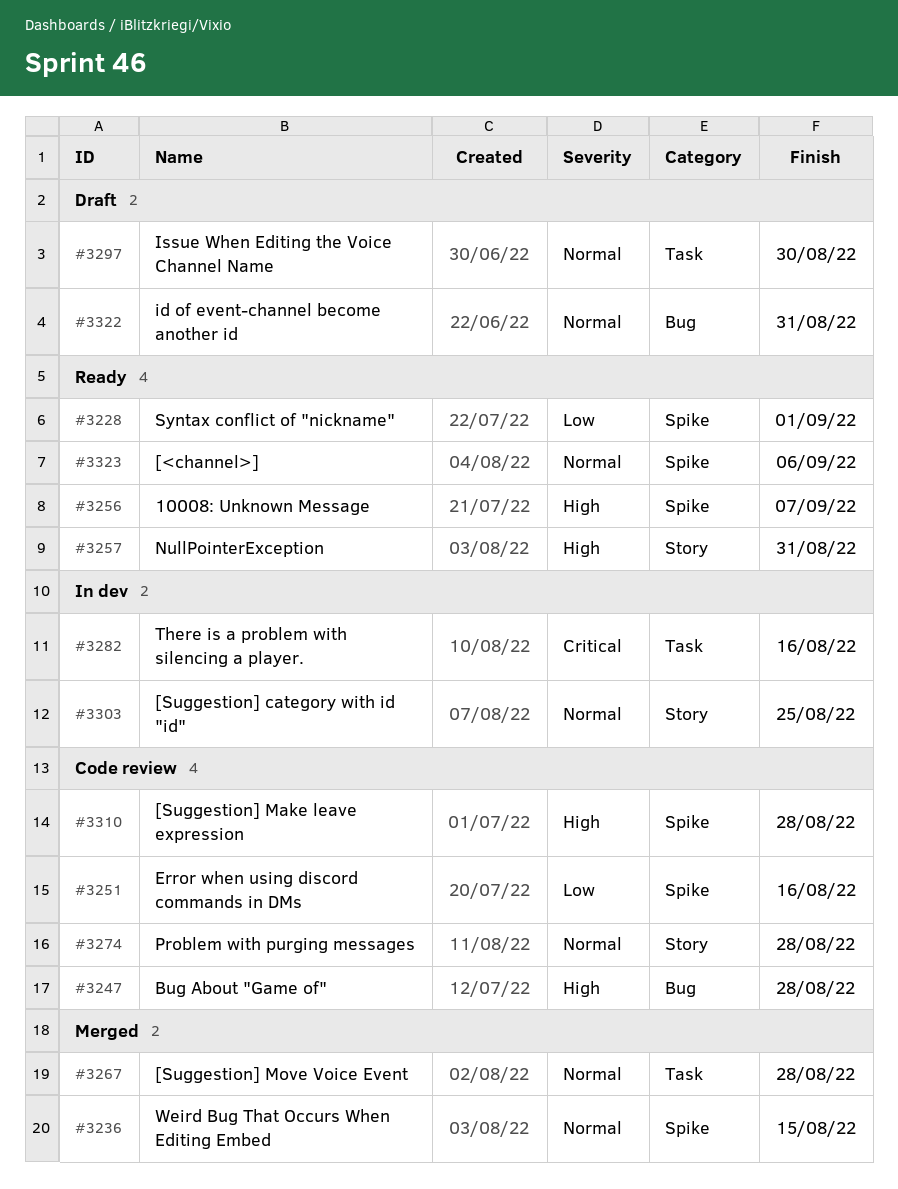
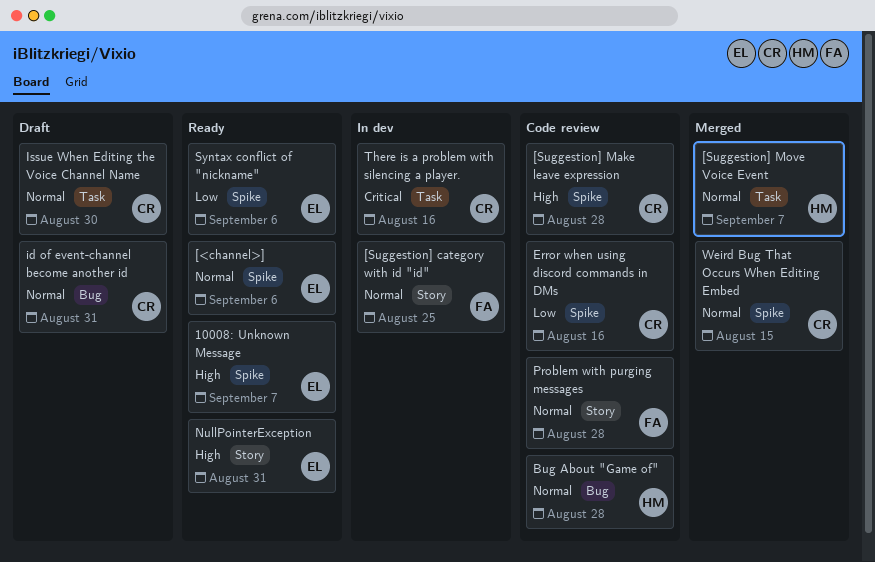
[Suggestion] Move Voice Event, due: Aug 28 -> Sep 7
Bug About "Game of", priority: High -> Normal
Syntax conflict of "nickname", due: Sep 1 -> Sep 6

